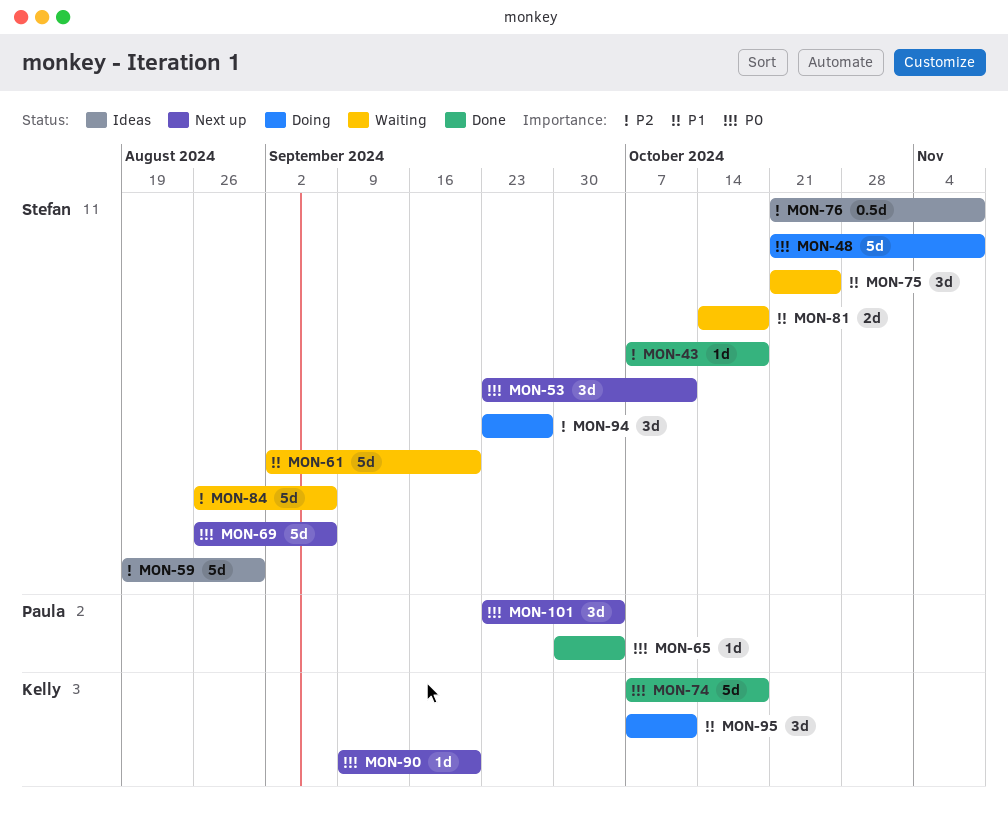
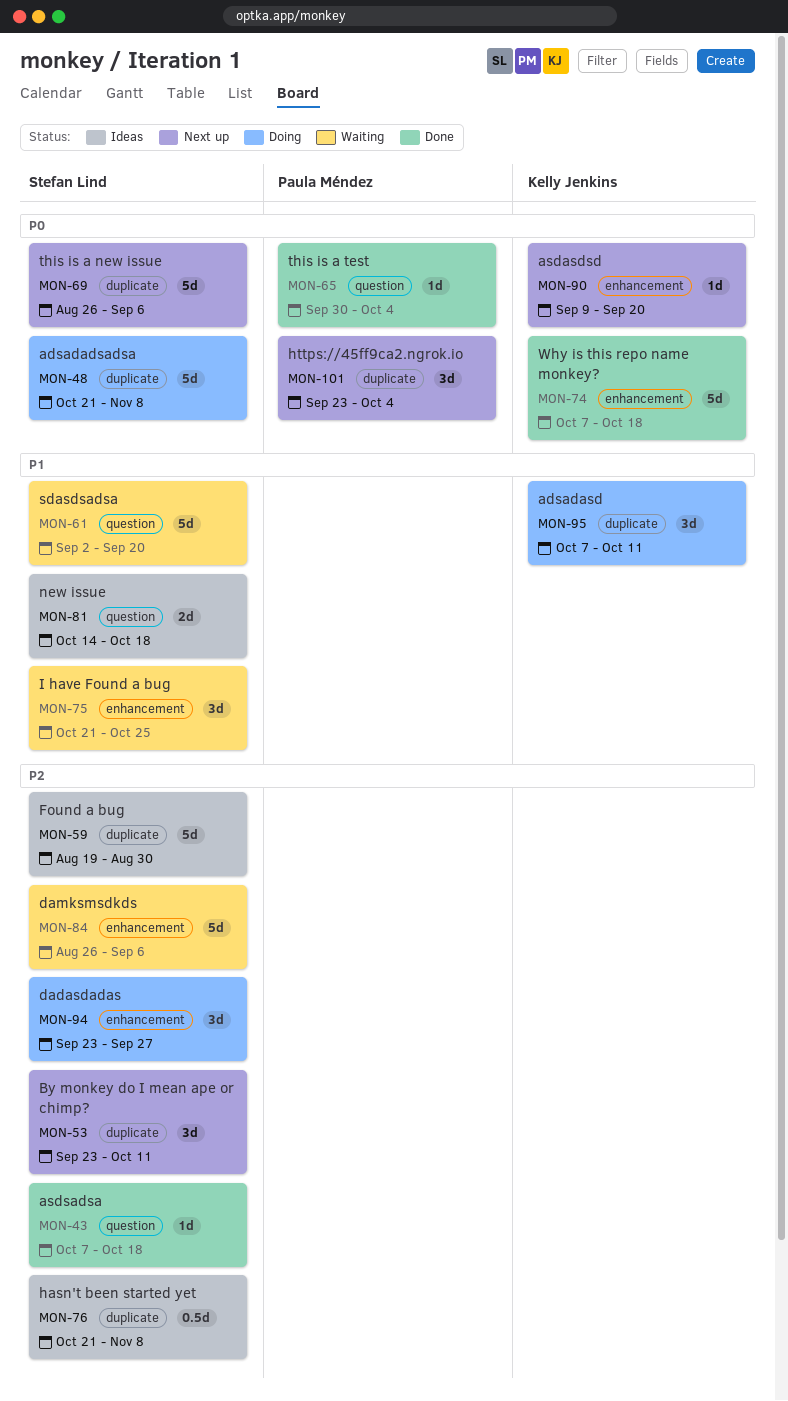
MON-53, priority: P0 -> P2
MON-81, status: Waiting -> Ideas

